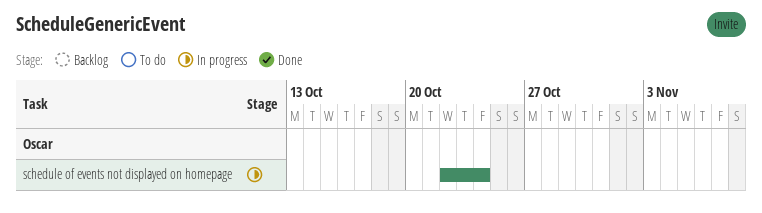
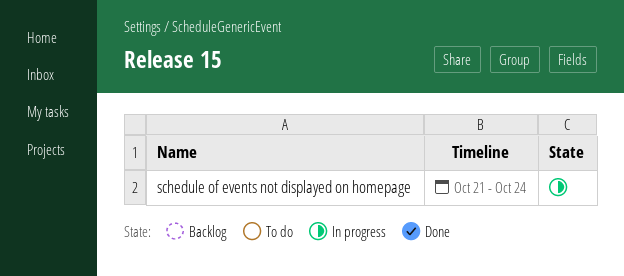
schedule of events not displayed on homepage, start: Oct 22 -> Oct 21

